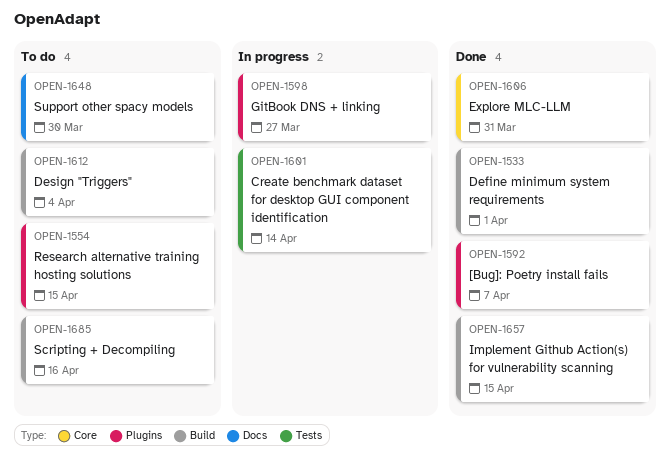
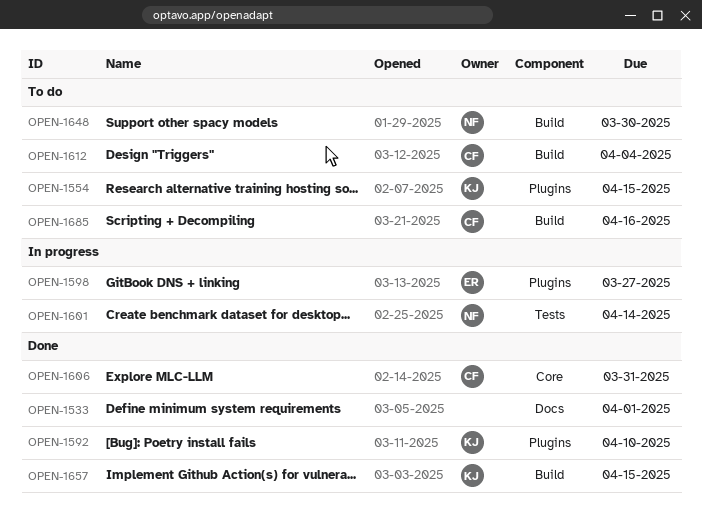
OPEN-1533, label: Build -> Docs
OPEN-1592, due: Apr 7 -> Apr 10
OPEN-1648, label: Docs -> Build

